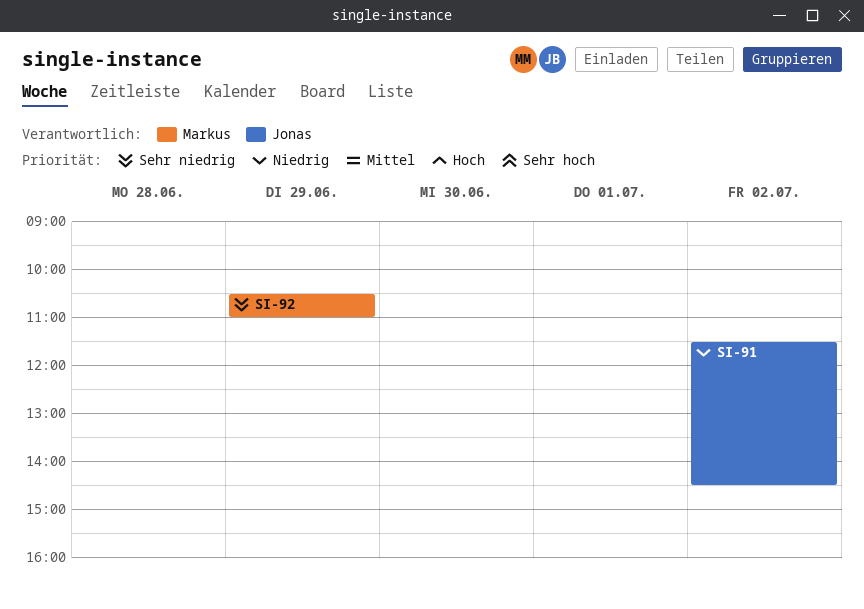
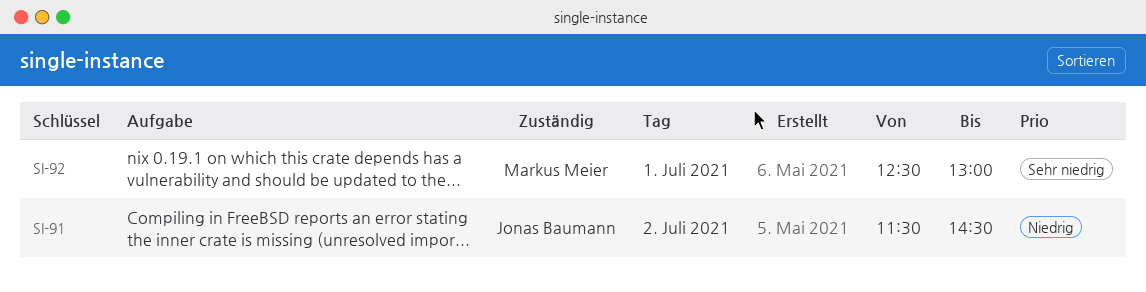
SI-92, day: Jun 29 -> Jul 1
SI-92, begins: 10:30 -> 12:30
SI-92, ends: 11:00 -> 13:00

